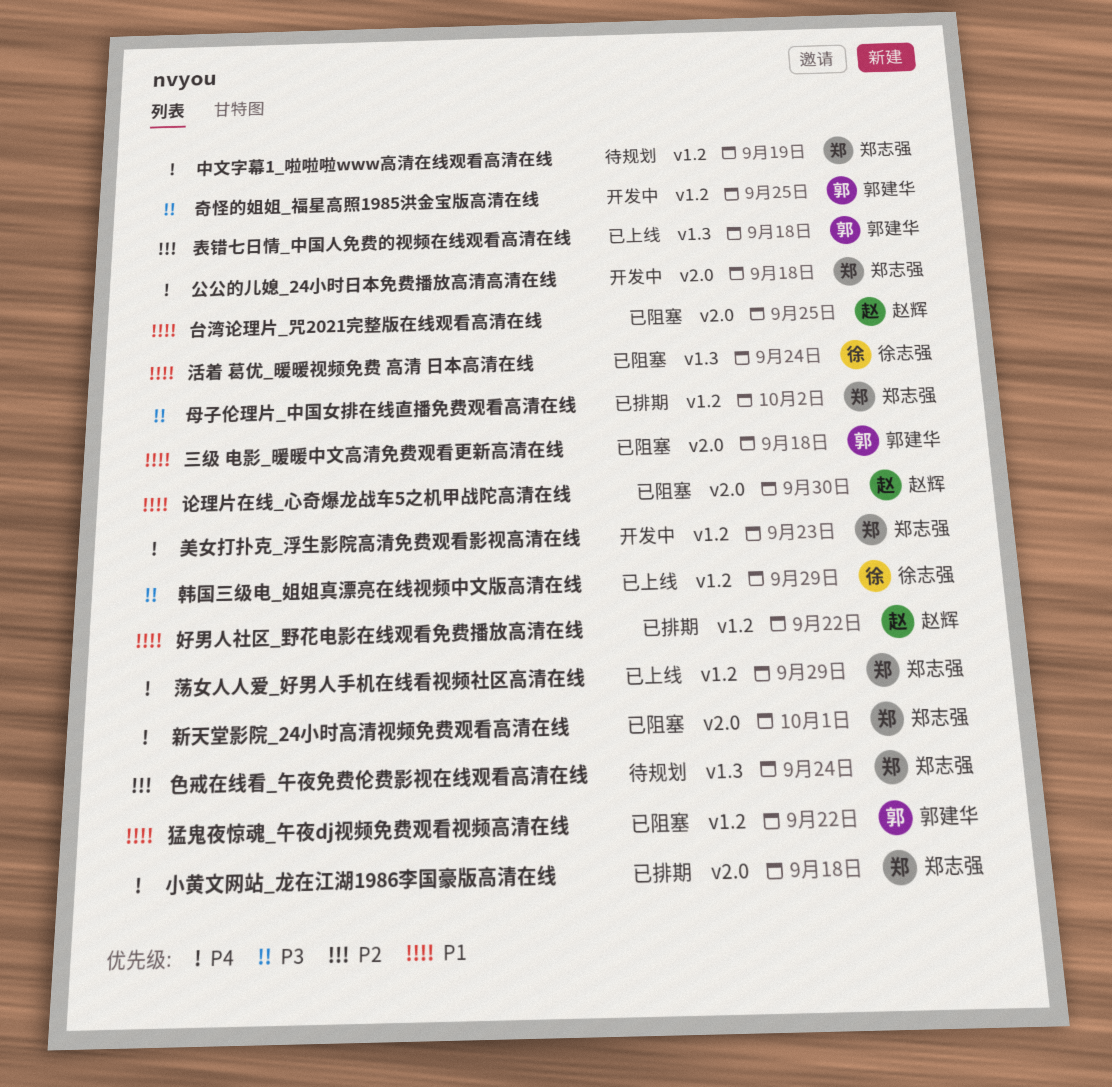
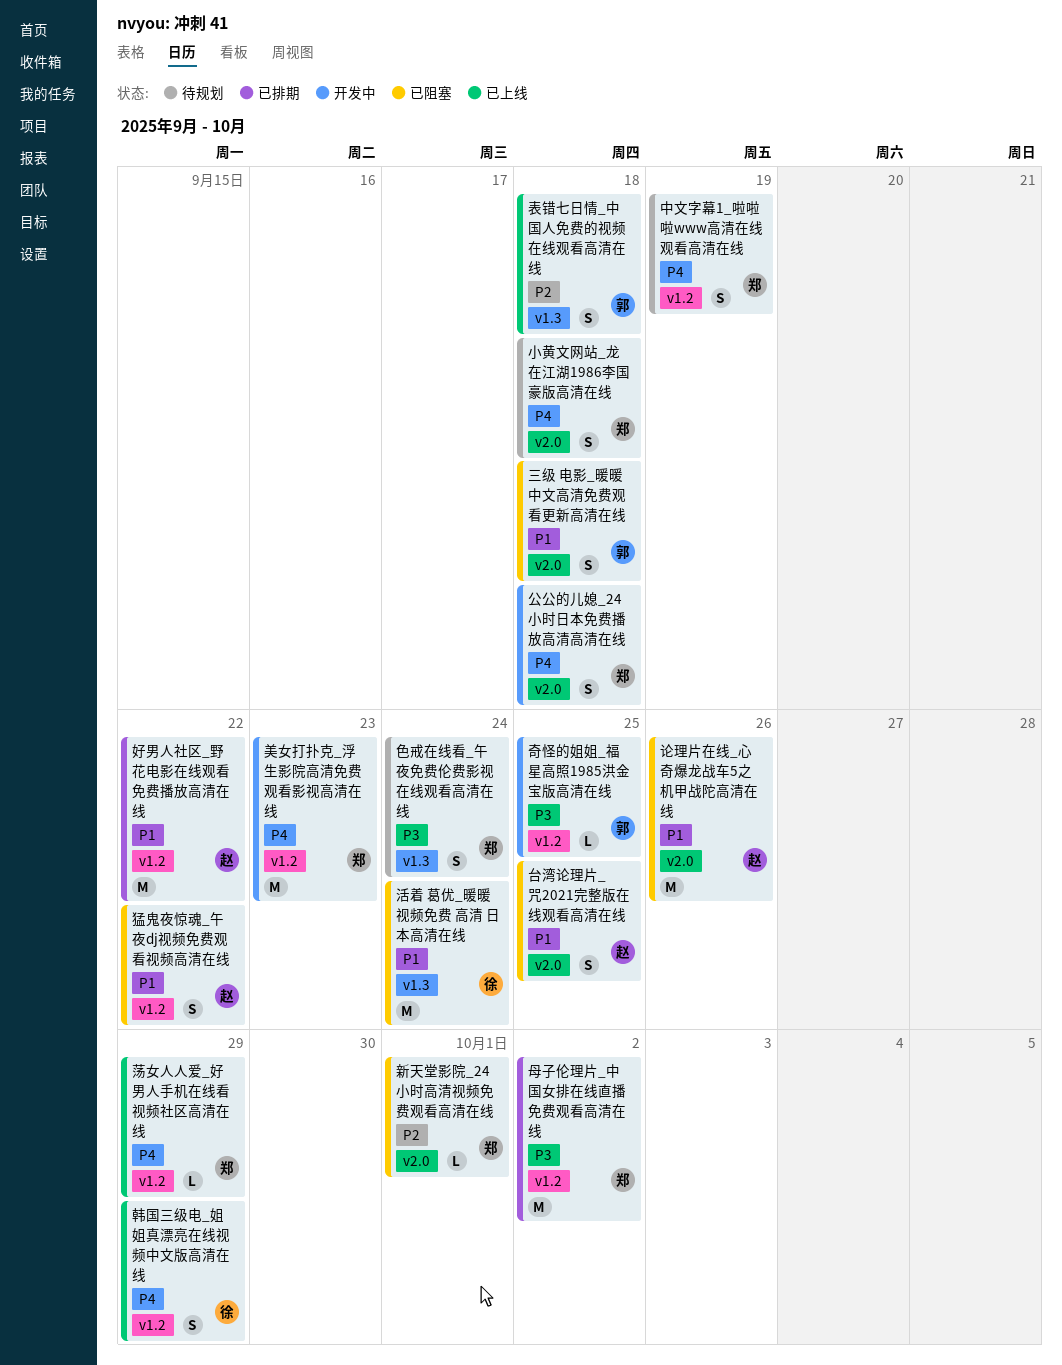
小黄文网站_龙在江湖1986李国豪版高清在线, status: 已排期 -> 待规划
新天堂影院_24小时高清视频免费观看高清在线, priority: P4 -> P2
猛鬼夜惊魂_午夜dj视频免费观看视频高清在线, owner: 郭建华 -> 赵辉
色戒在线看_午夜免费伦费影视在线观看高清在线, priority: P2 -> P3
论理片在线_心奇爆龙战车5之机甲战陀高清在线, due: Sep 30 -> Sep 26
韩国三级电_姐姐真漂亮在线视频中文版高清在线, priority: P3 -> P4

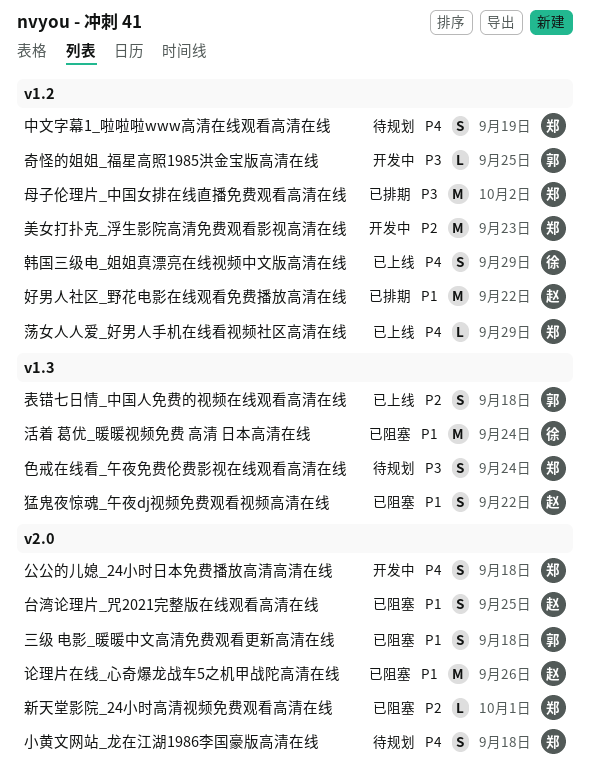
猛鬼夜惊魂_午夜dj视频免费观看视频高清在线, label: v1.2 -> v1.3
美女打扑克_浮生影院高清免费观看影视高清在线, priority: P4 -> P2

